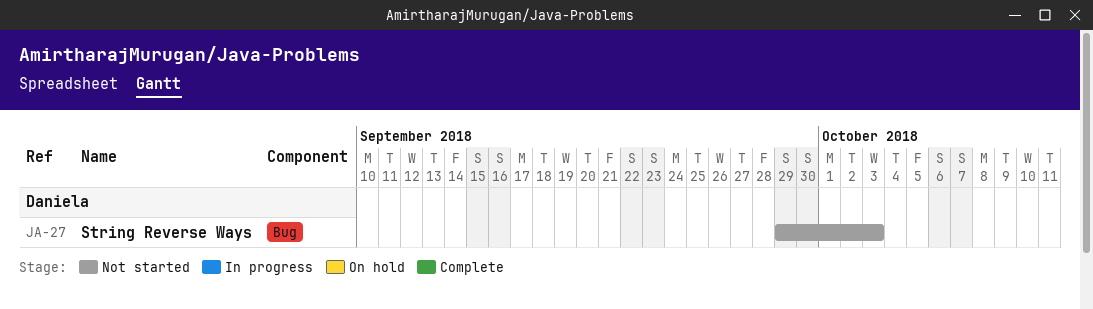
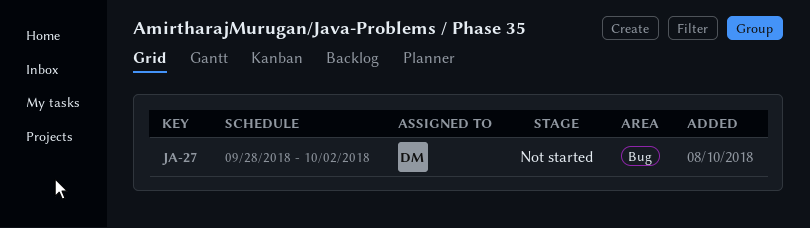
JA-27, start: Sep 29 -> Sep 28
JA-27, due: Oct 3 -> Oct 2

